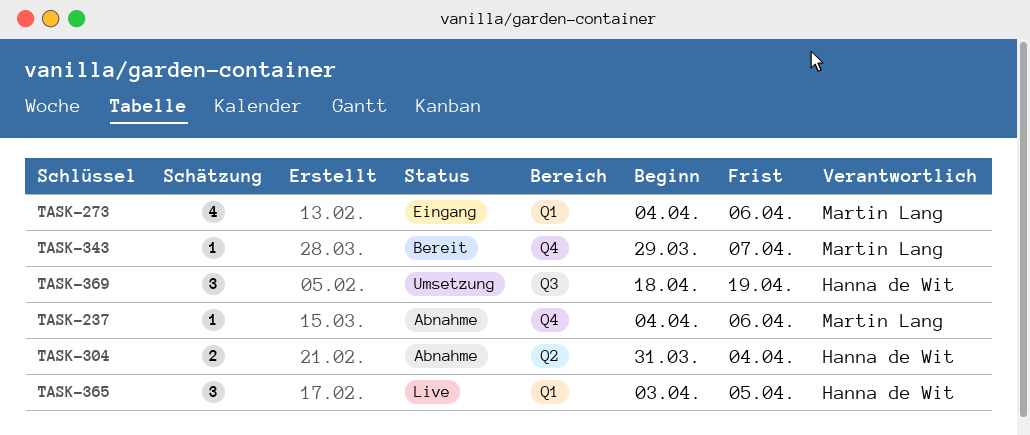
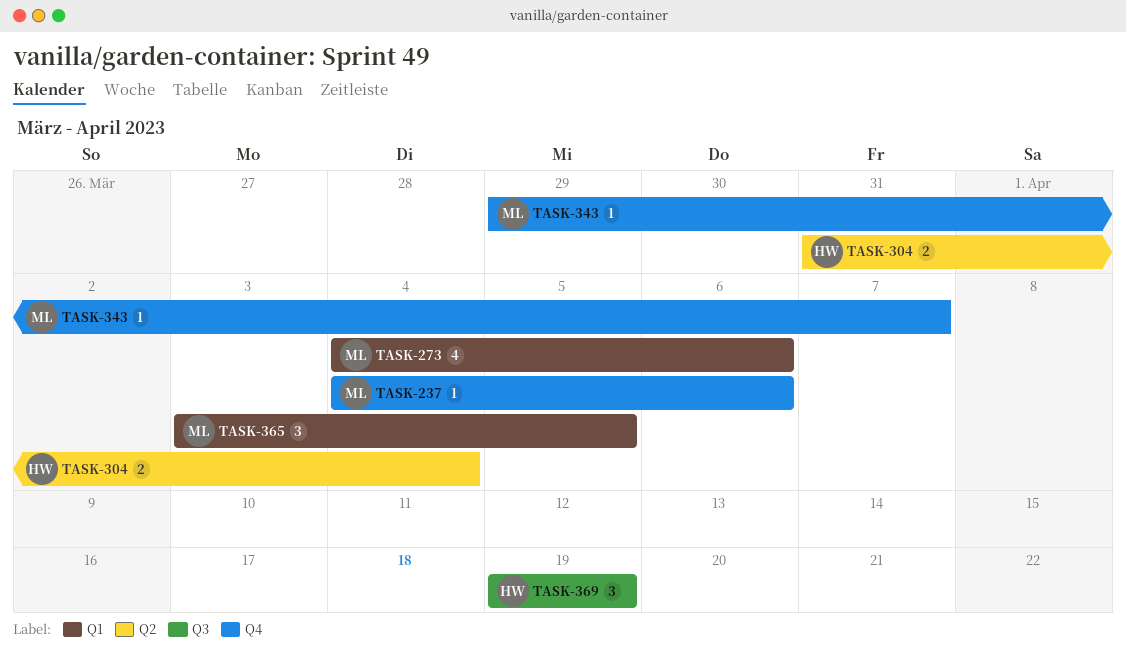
TASK-365, owner: Hanna de Wit -> Martin Lang
TASK-369, start: Apr 18 -> Apr 19

